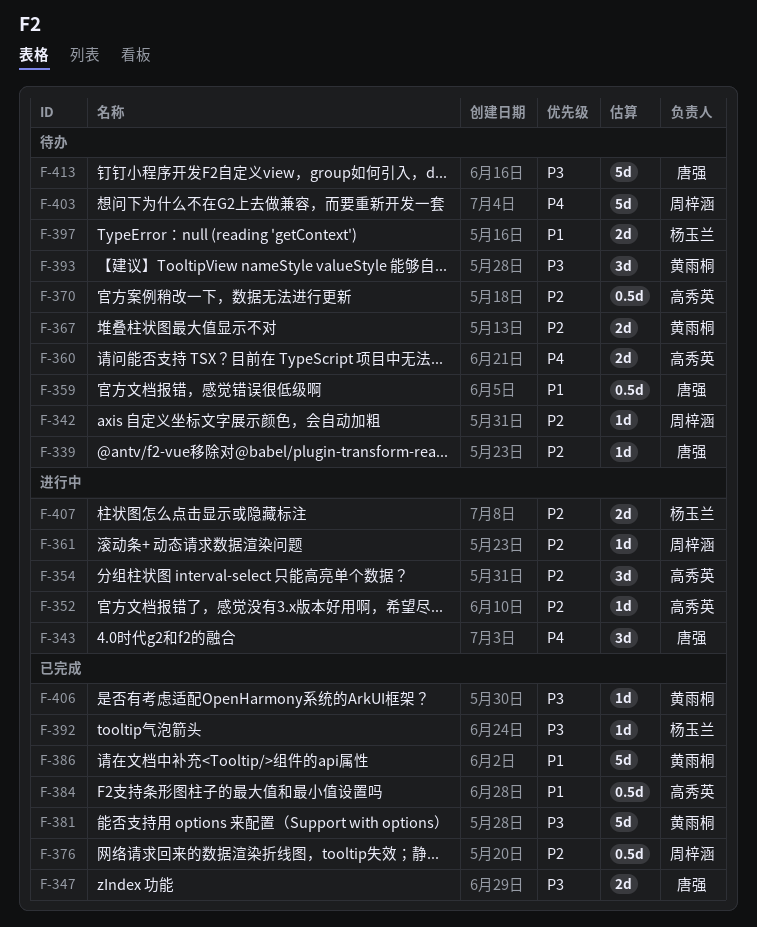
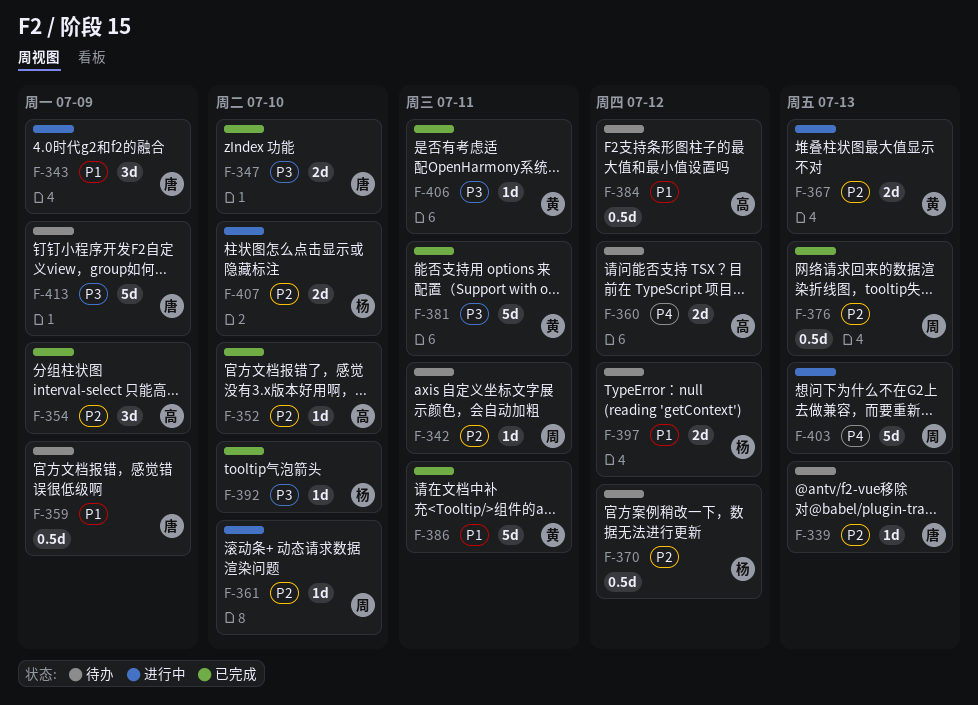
F-343, priority: P4 -> P1
F-352, status: 进行中 -> 已完成
F-354, status: 进行中 -> 已完成
F-367, status: 待办 -> 进行中
F-370, owner: 高秀英 -> 杨玉兰
F-384, status: 已完成 -> 待办
F-393: present -> none
F-403, status: 待办 -> 进行中

